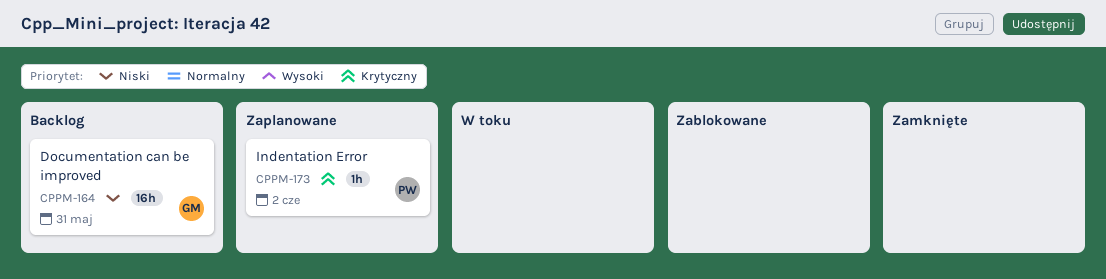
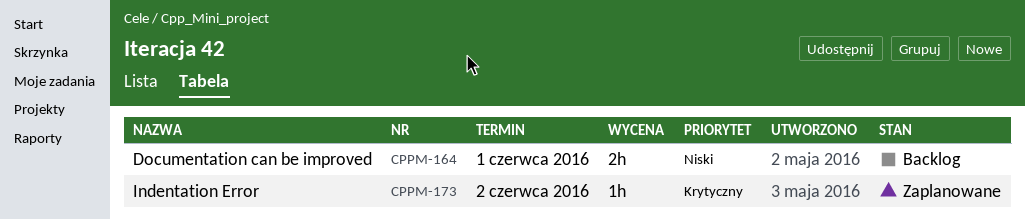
CPPM-164, estimate: 16h -> 2h
CPPM-164, due: May 31 -> Jun 1

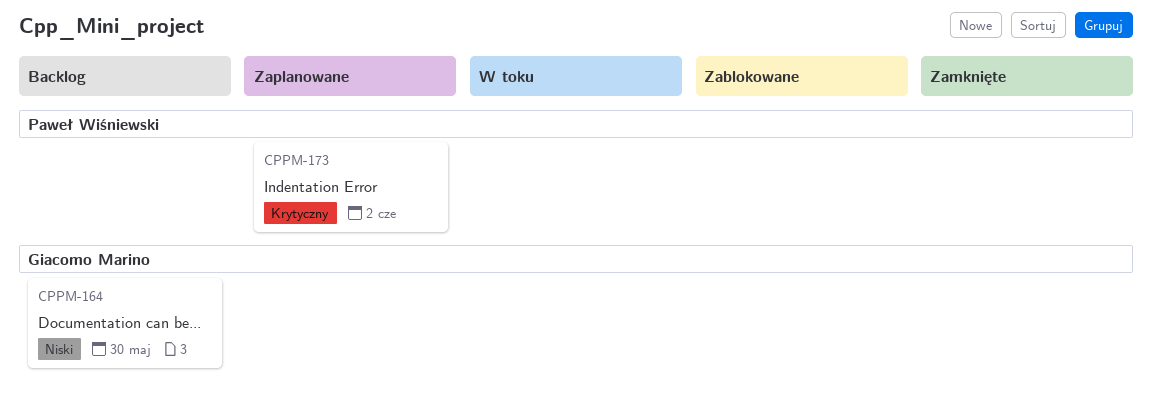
CPPM-164, due: Jun 1 -> May 30

